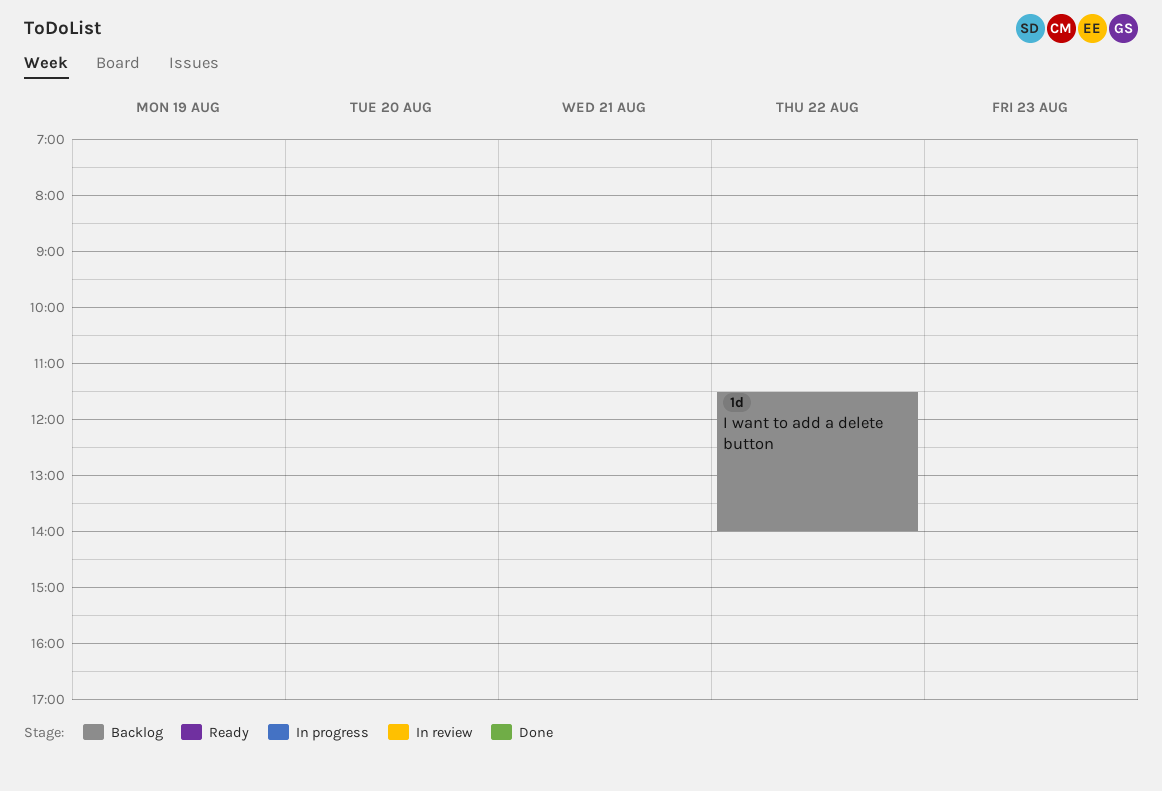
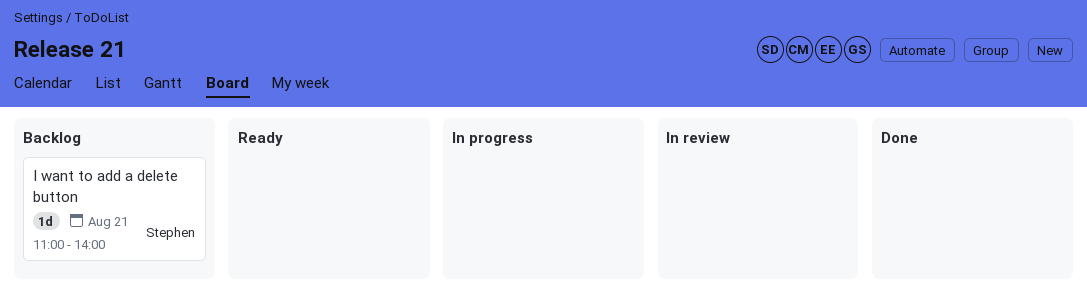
I want to add a delete button, day: Aug 22 -> Aug 21
I want to add a delete button, begins: 11:30 -> 11:00

